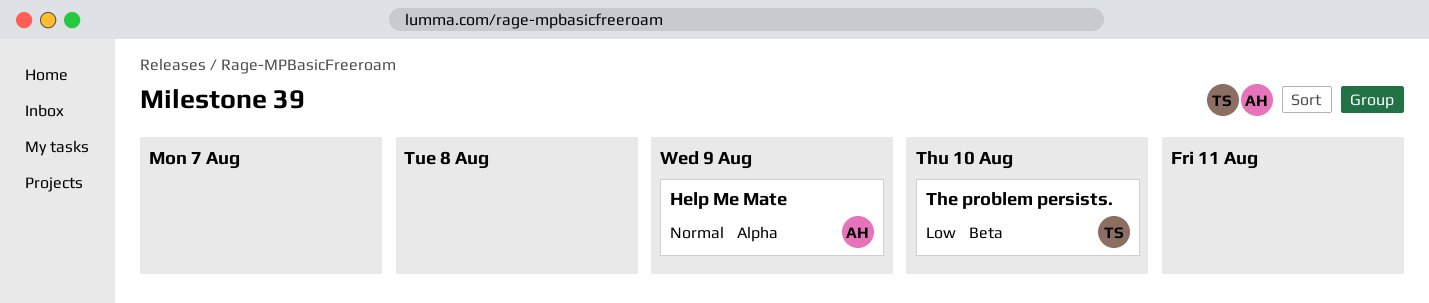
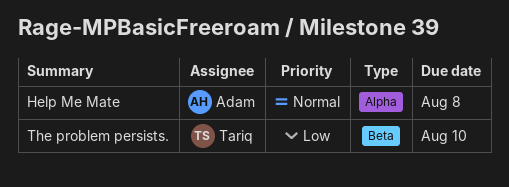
Help Me Mate, due: Aug 9 -> Aug 8

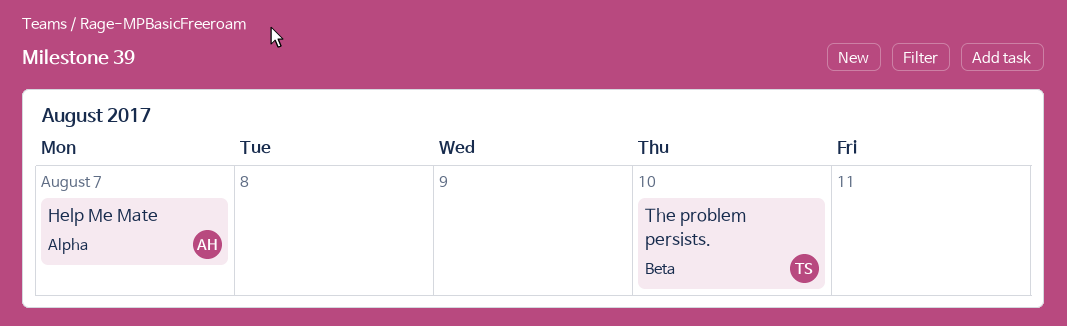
Help Me Mate, due: Aug 8 -> Aug 7

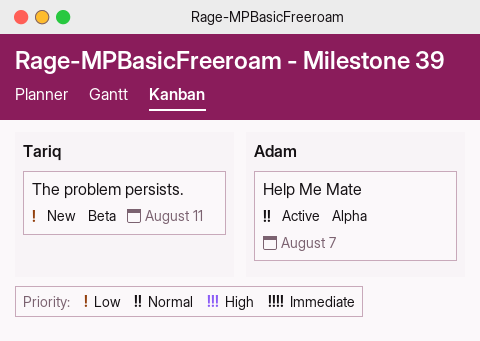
The problem persists., due: Aug 10 -> Aug 11

